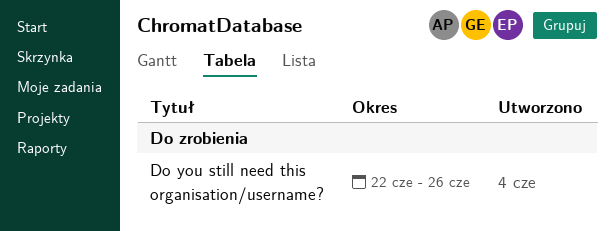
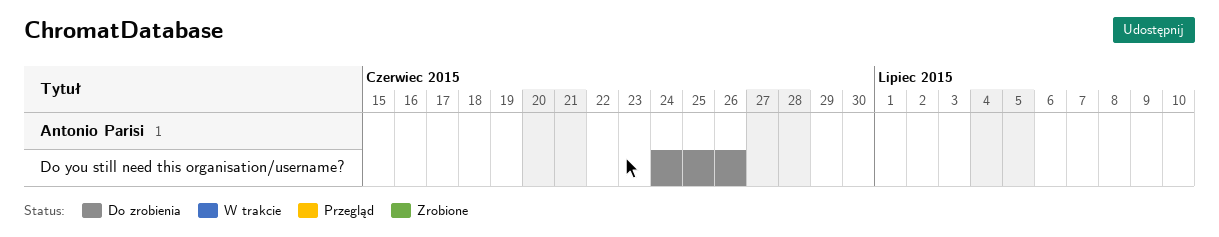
Do you still need this organisation/username?, start: Jun 22 -> Jun 24

